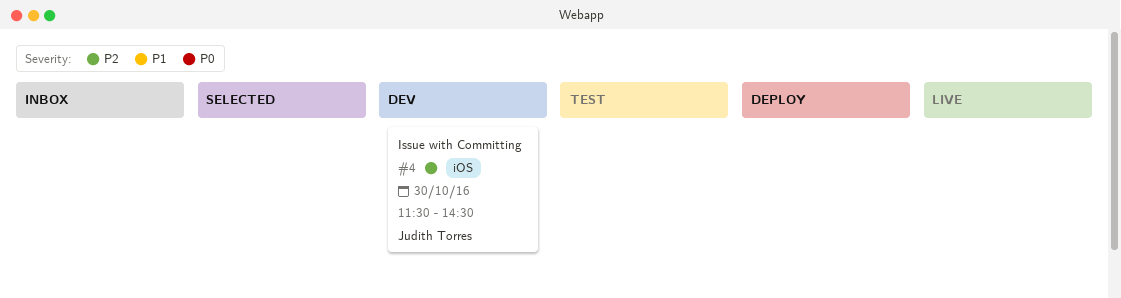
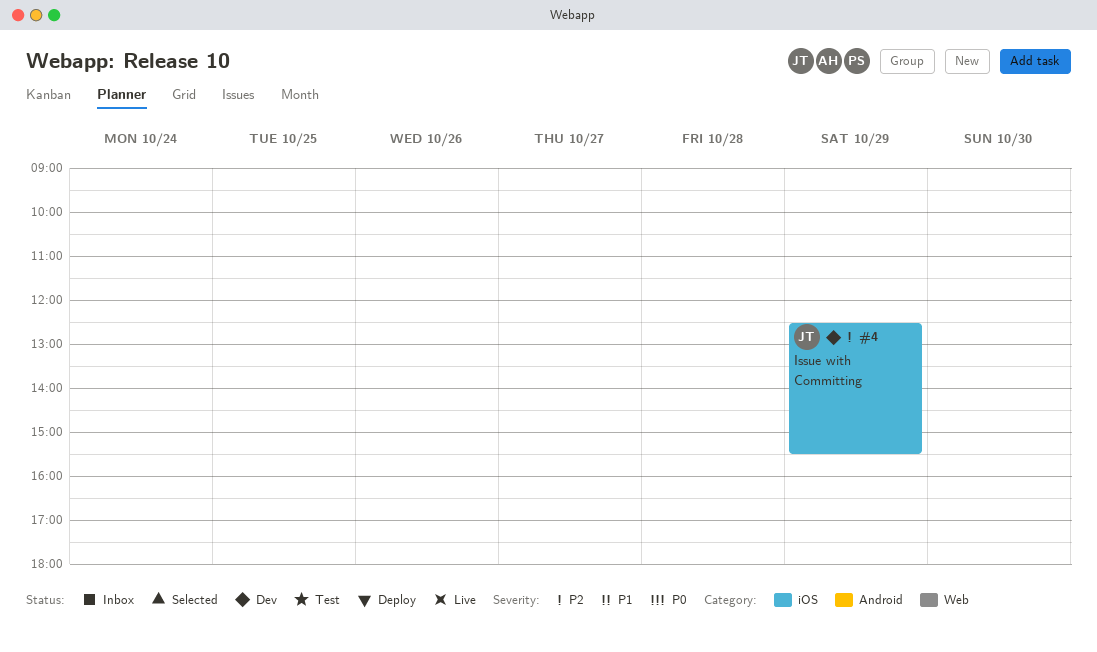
#4, day: Oct 30 -> Oct 29
#4, begins: 11:30 -> 12:30
#4, ends: 14:30 -> 15:30

